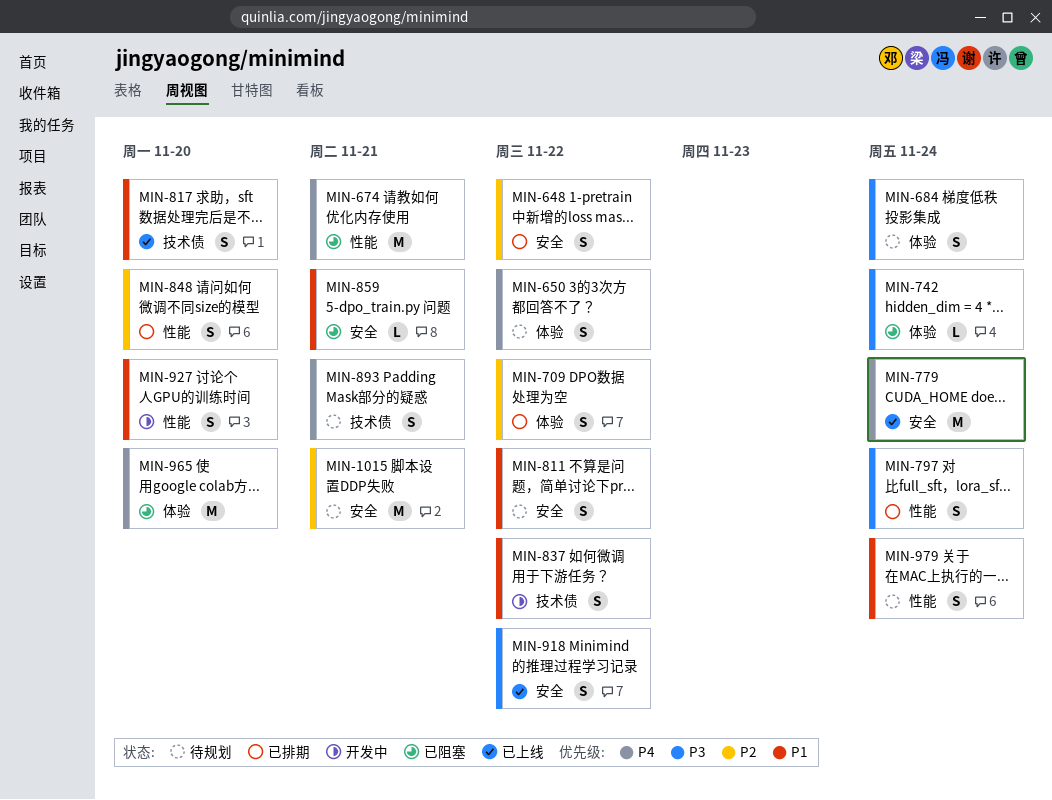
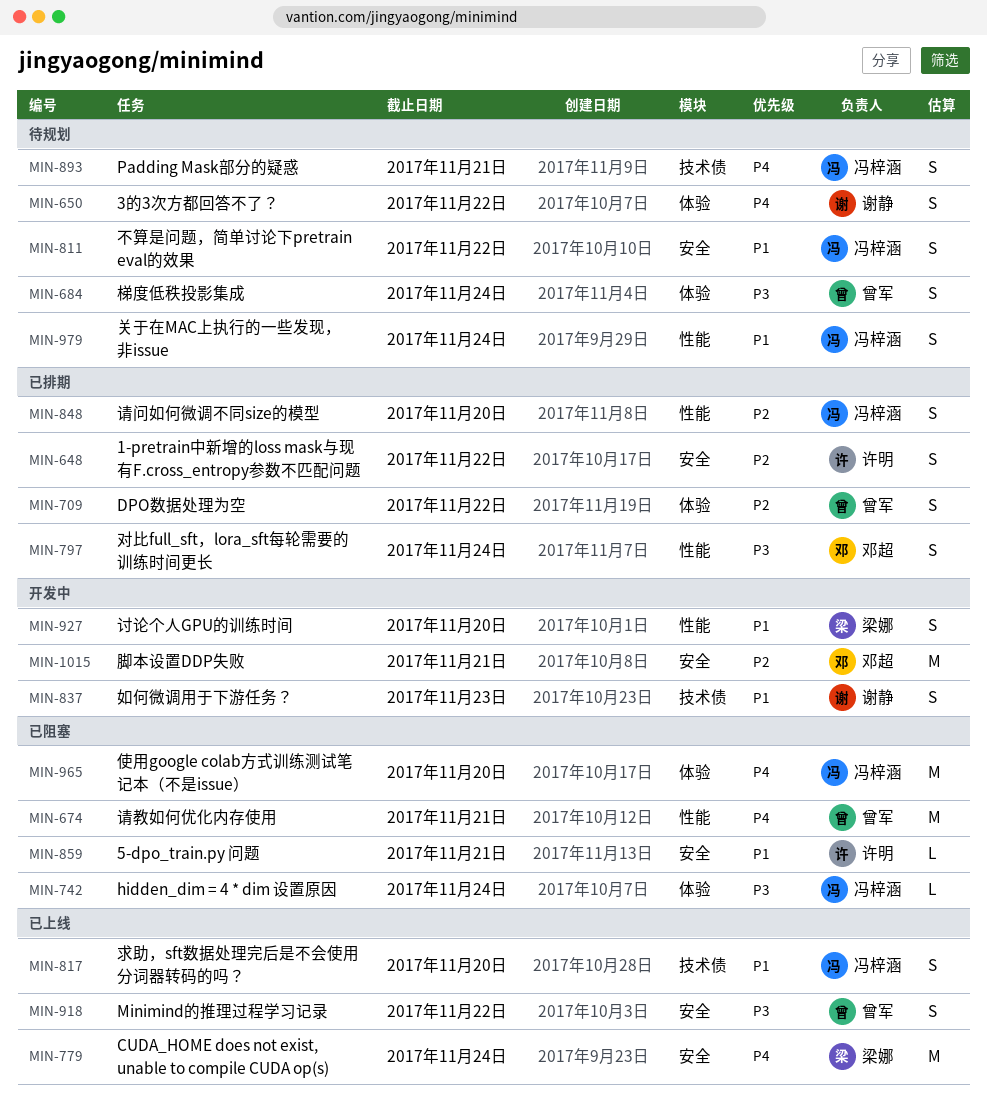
MIN-837, due: Nov 22 -> Nov 23
MIN-1015, status: 待规划 -> 开发中

